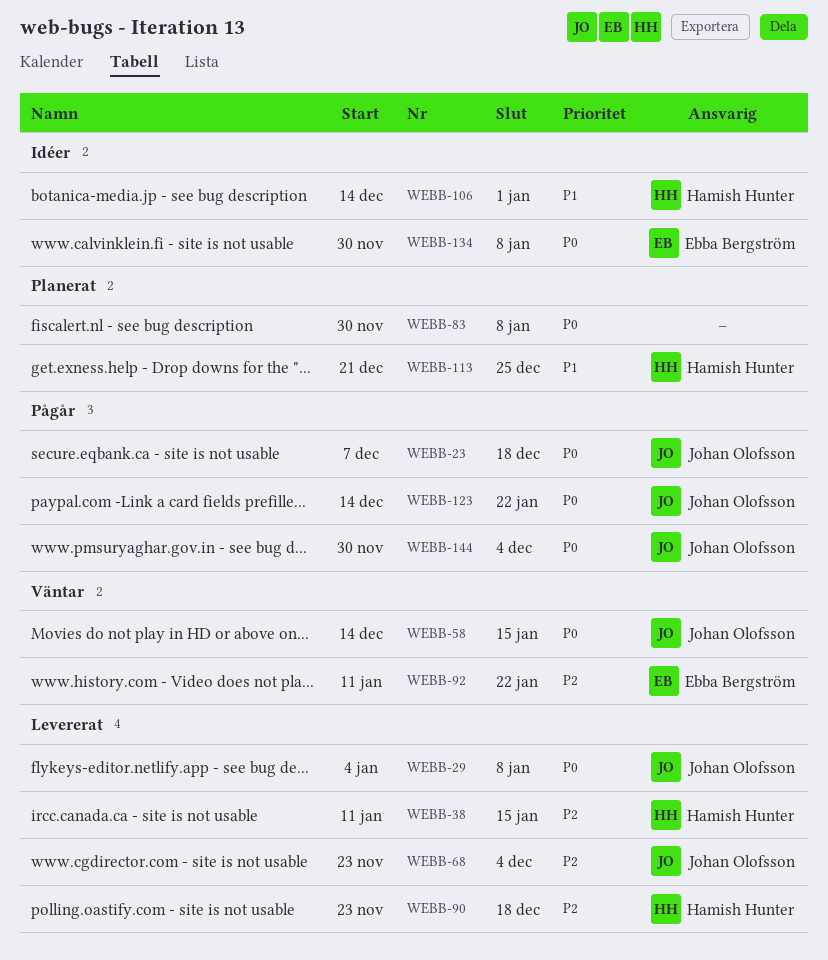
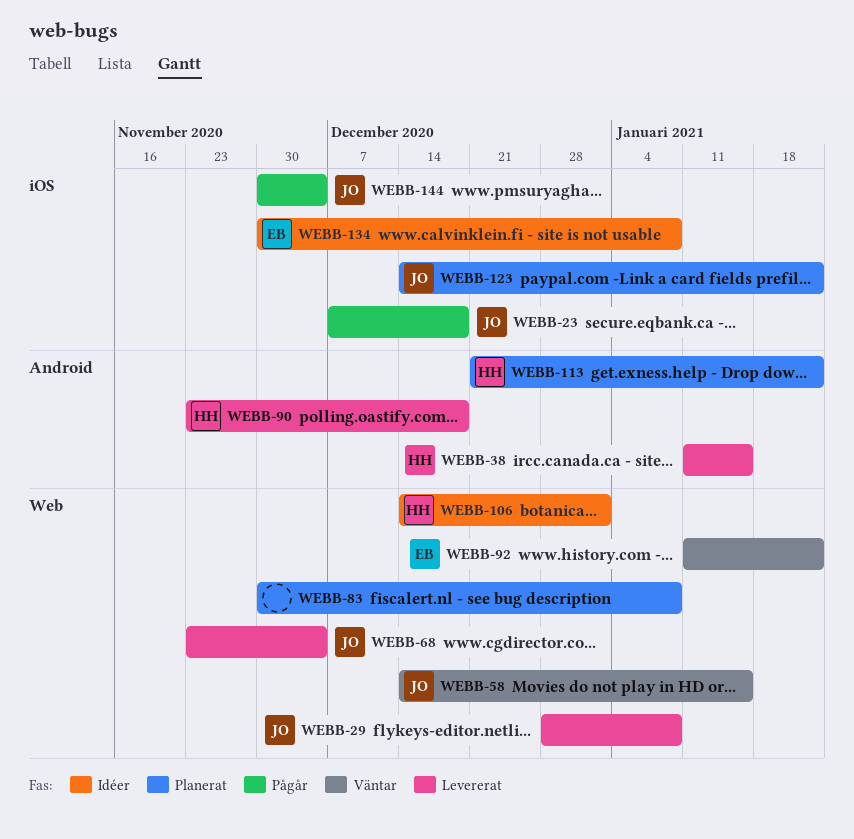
WEBB-29, start: Jan 4 -> Dec 28
WEBB-113, due: Dec 25 -> Jan 22
WEBB-123, status: Pågår -> Planerat

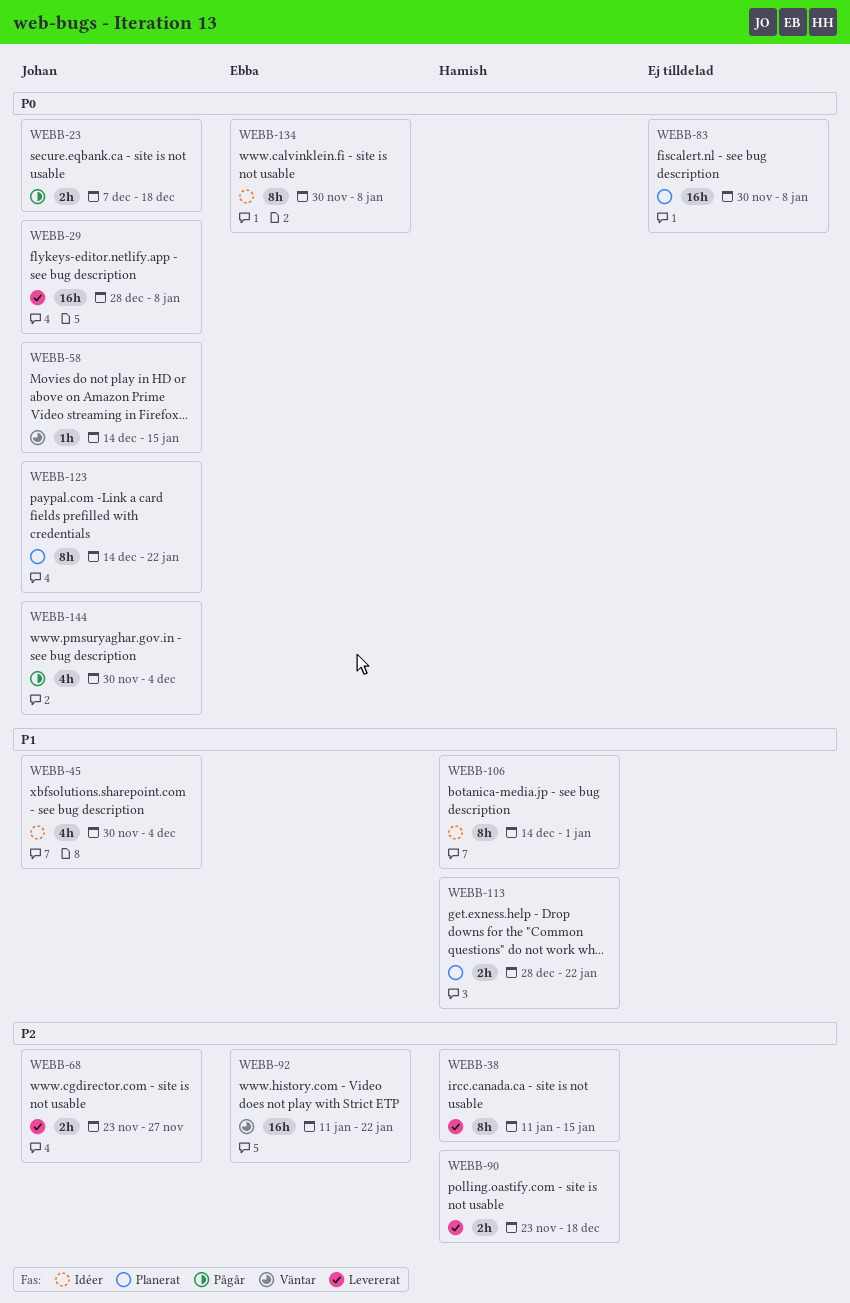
WEBB-45: none -> present
WEBB-68, due: Dec 4 -> Nov 27
WEBB-113, start: Dec 21 -> Dec 28

